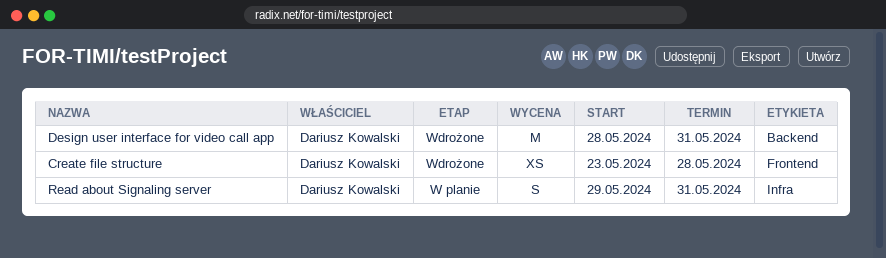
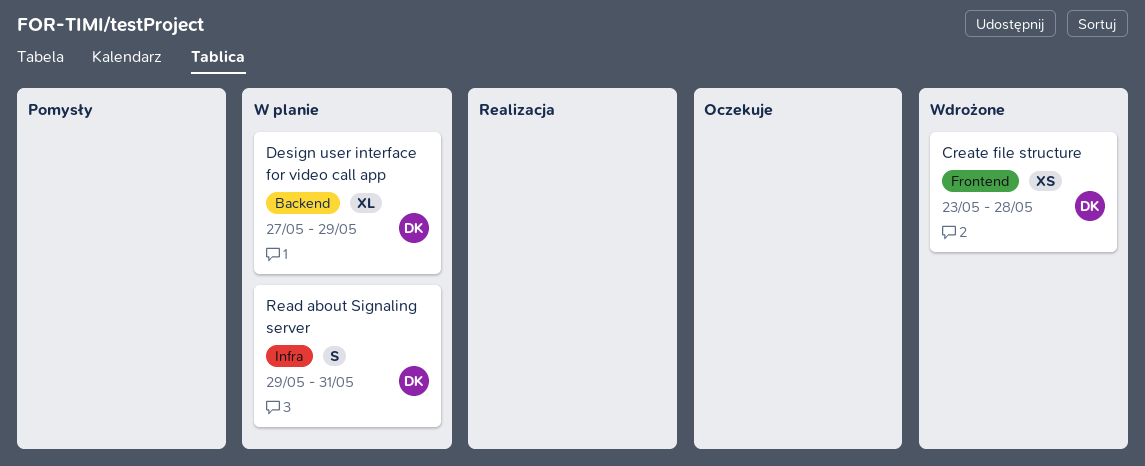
Design user interface for video call app, status: Wdrożone -> W planie
Design user interface for video call app, estimate: M -> XL
Design user interface for video call app, start: May 28 -> May 27
Design user interface for video call app, due: May 31 -> May 29

